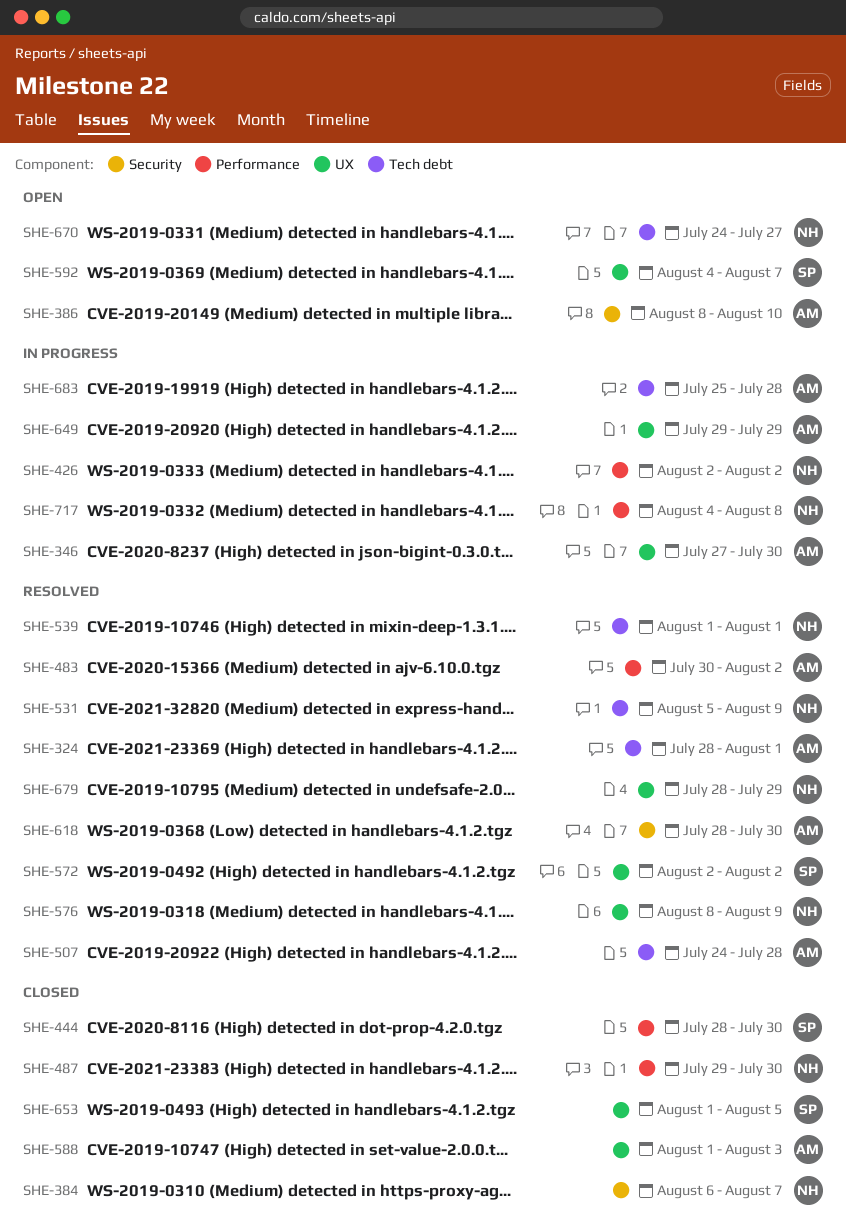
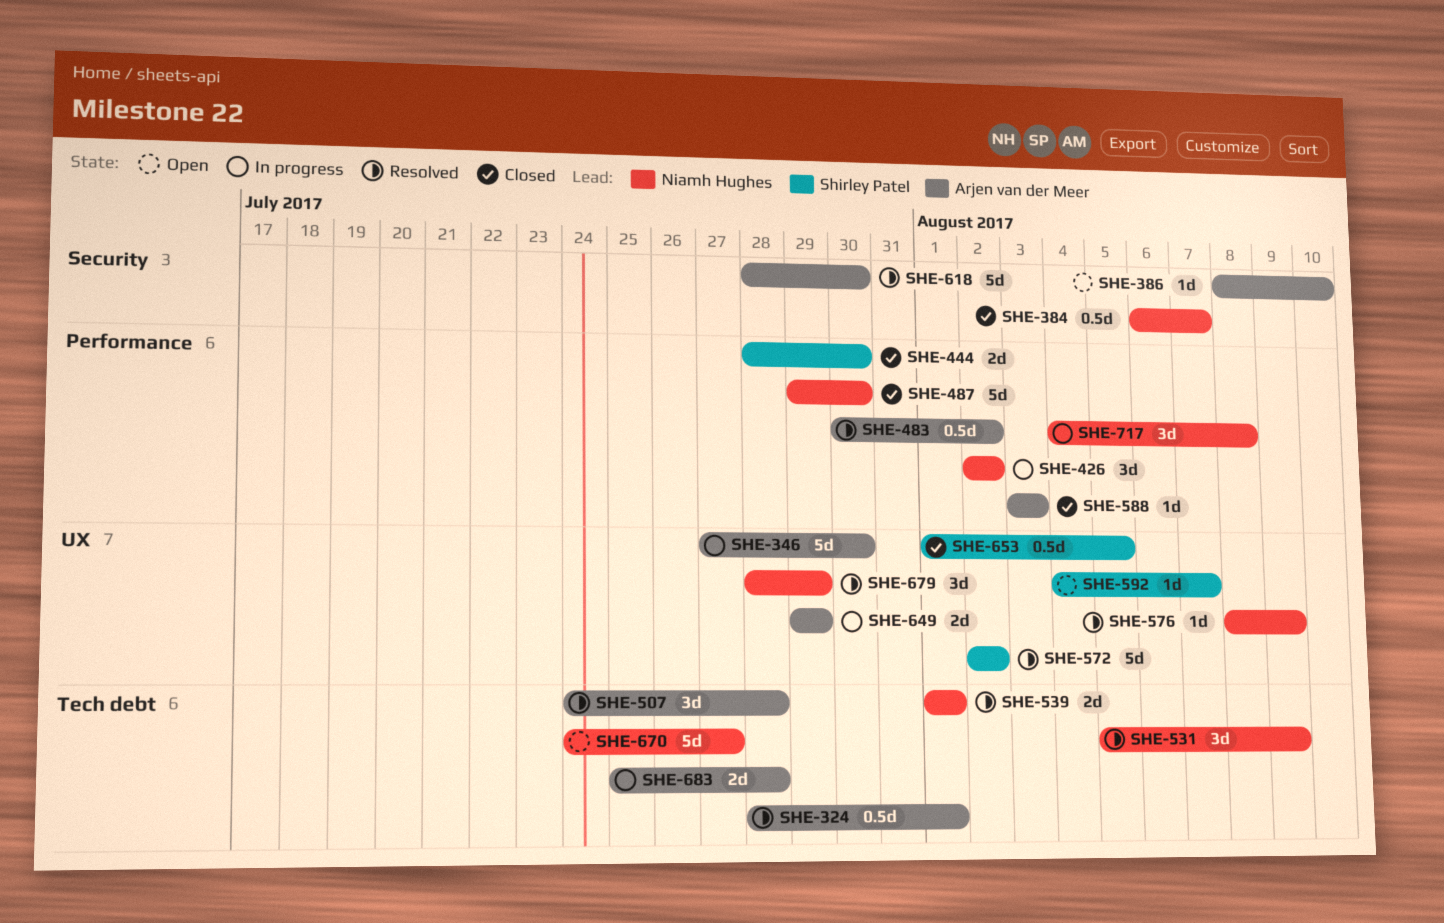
SHE-588, label: UX -> Performance
SHE-588, start: Aug 1 -> Aug 3

